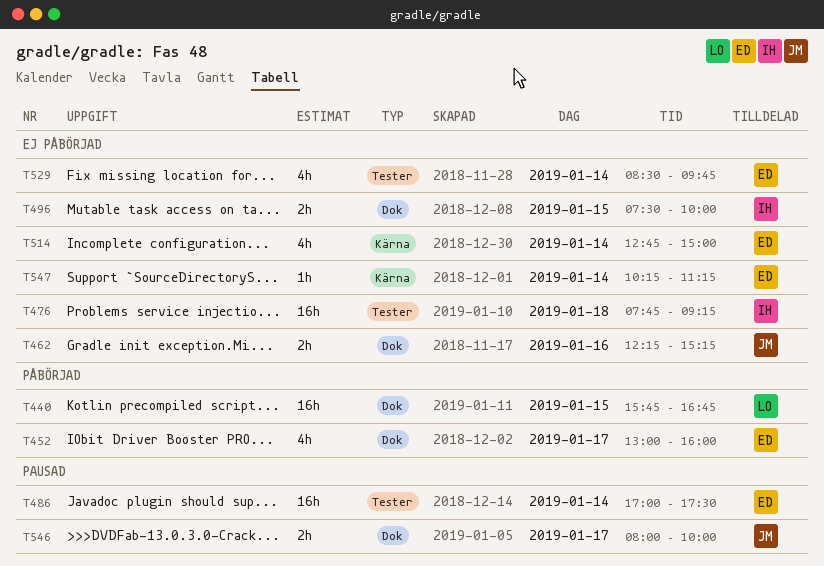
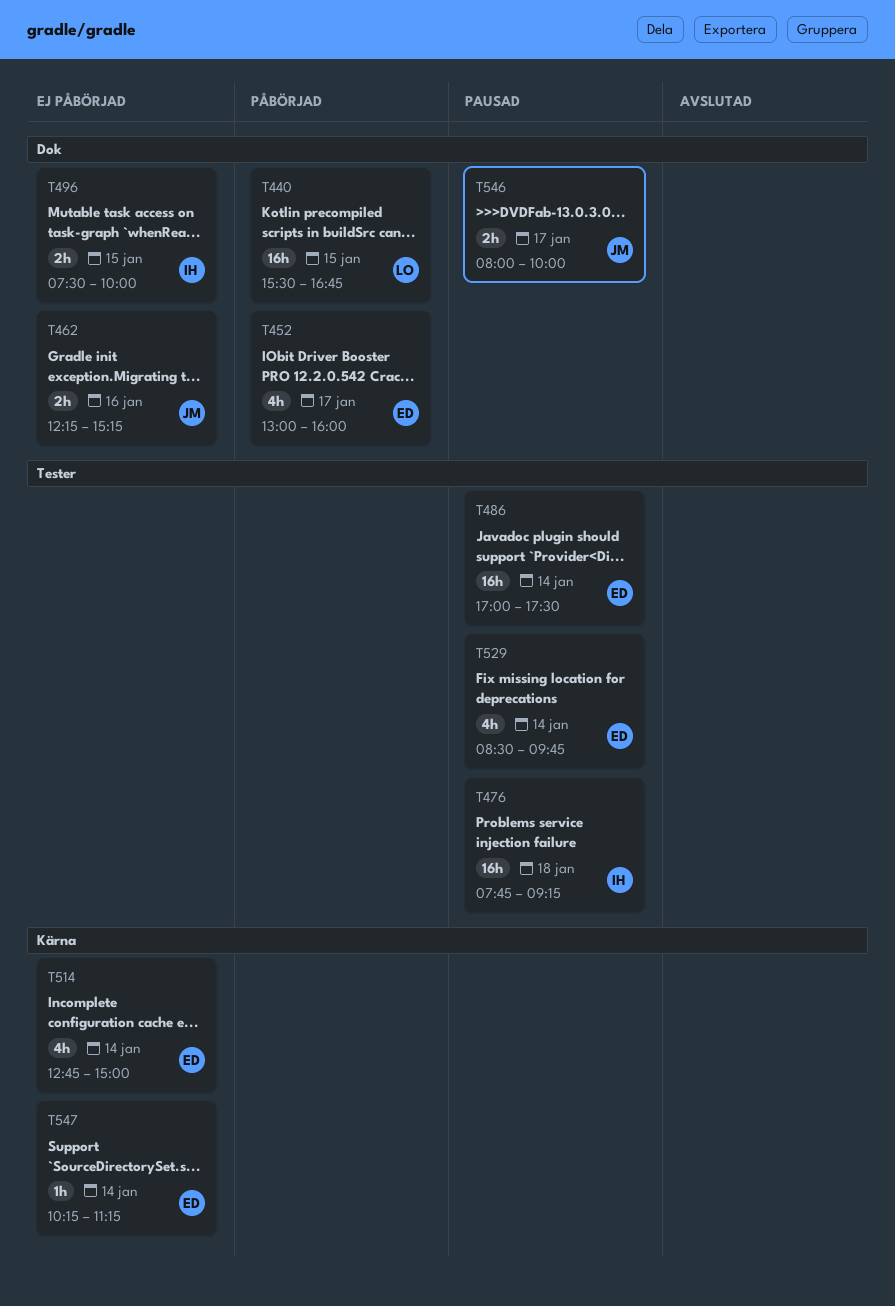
T440, begins: 15:45 -> 15:30
T476, status: Ej påbörjad -> Pausad
T529, status: Ej påbörjad -> Pausad

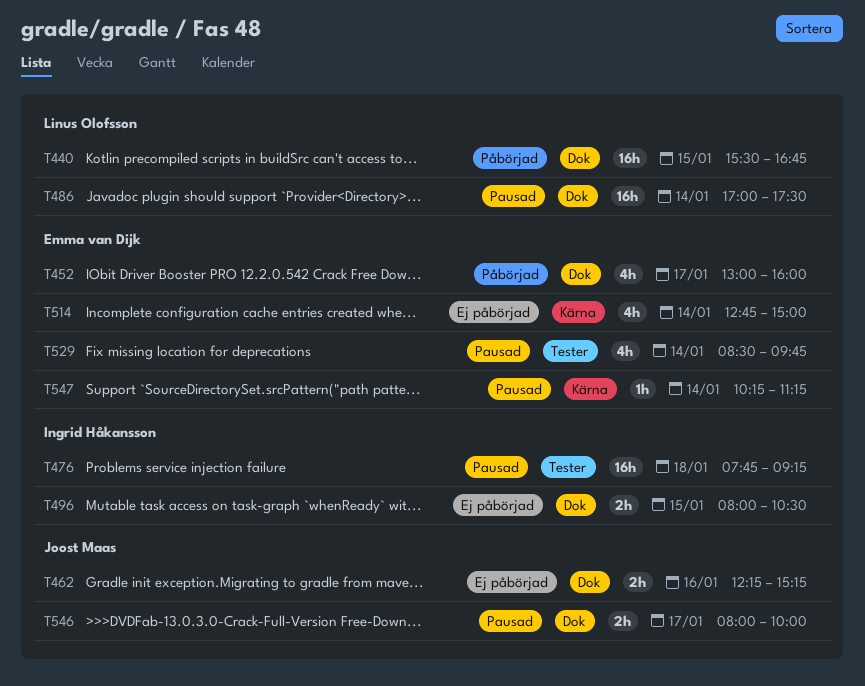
T486, owner: Emma van Dijk -> Linus Olofsson
T486, label: Tester -> Dok
T496, begins: 07:30 -> 08:00
T496, ends: 10:00 -> 10:30
T547, status: Ej påbörjad -> Pausad

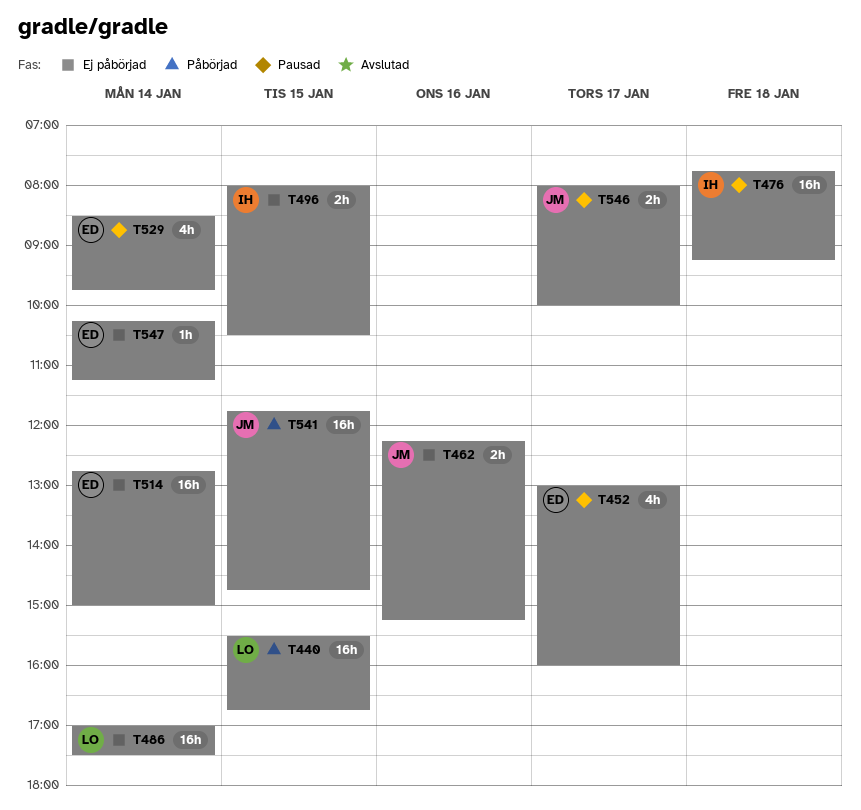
T452, status: Påbörjad -> Pausad
T486, status: Pausad -> Ej påbörjad
T514, estimate: 4h -> 16h
T541: none -> present
T547, status: Pausad -> Ej påbörjad

